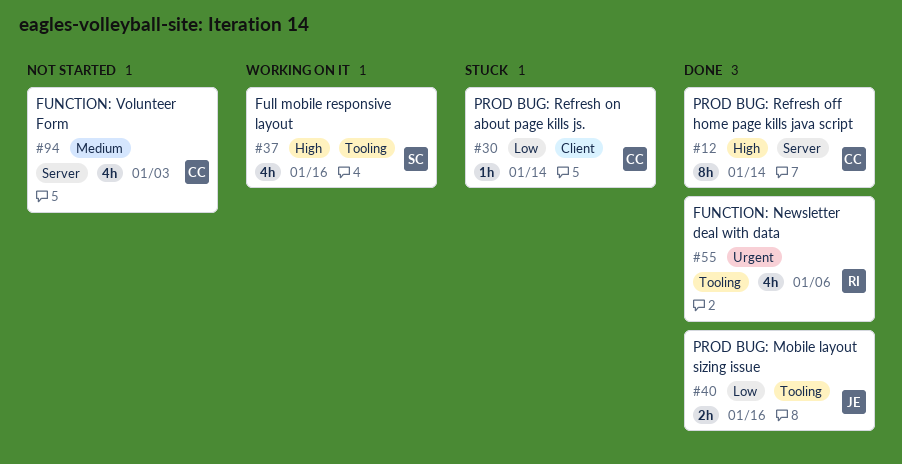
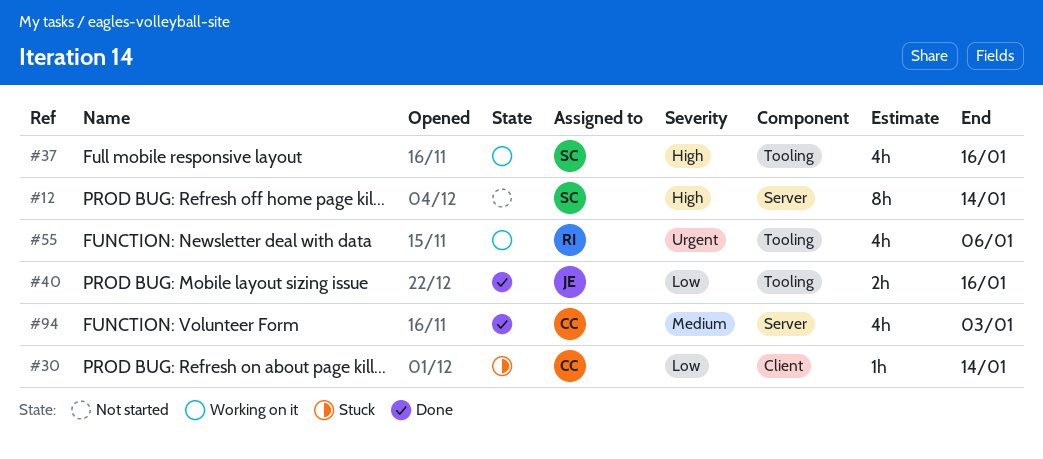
#12, status: Done -> Not started
#12, owner: CC -> SC
#55, status: Done -> Working on it
#94, status: Not started -> Done

